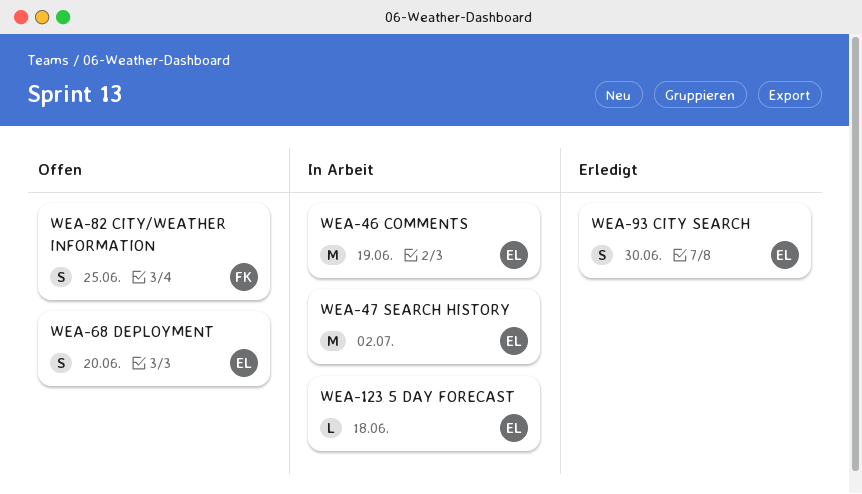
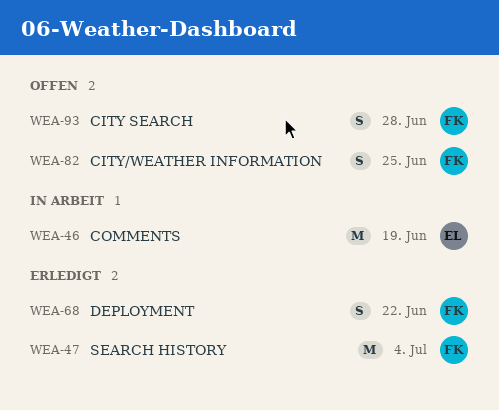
WEA-47, status: In Arbeit -> Erledigt
WEA-47, owner: EL -> FK
WEA-47, due: Jul 2 -> Jul 4
WEA-68, status: Offen -> Erledigt
WEA-68, owner: EL -> FK
WEA-68, due: Jun 20 -> Jun 22
WEA-93, status: Erledigt -> Offen
WEA-93, owner: EL -> FK
WEA-93, due: Jun 30 -> Jun 28
WEA-123: present -> none

